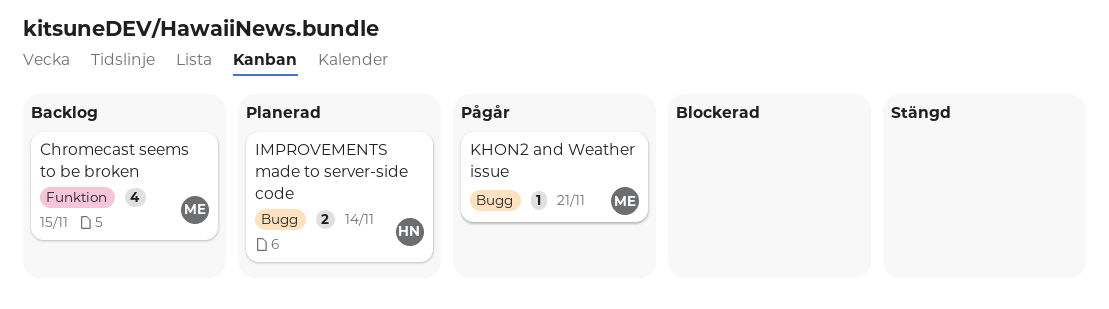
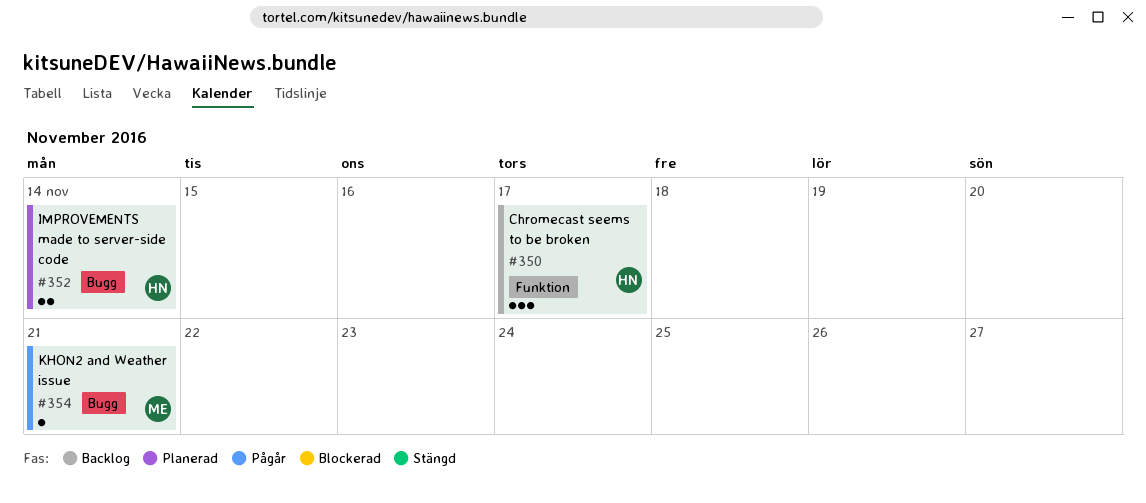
Chromecast seems to be broken, owner: ME -> HN
Chromecast seems to be broken, estimate: 4 -> 3
Chromecast seems to be broken, due: Nov 15 -> Nov 17

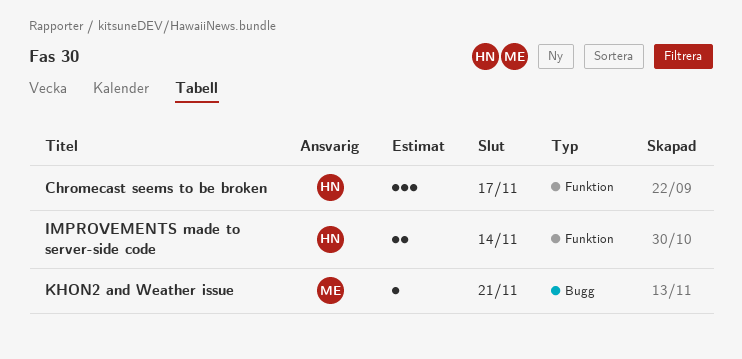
IMPROVEMENTS made to server-side code, label: Bugg -> Funktion

